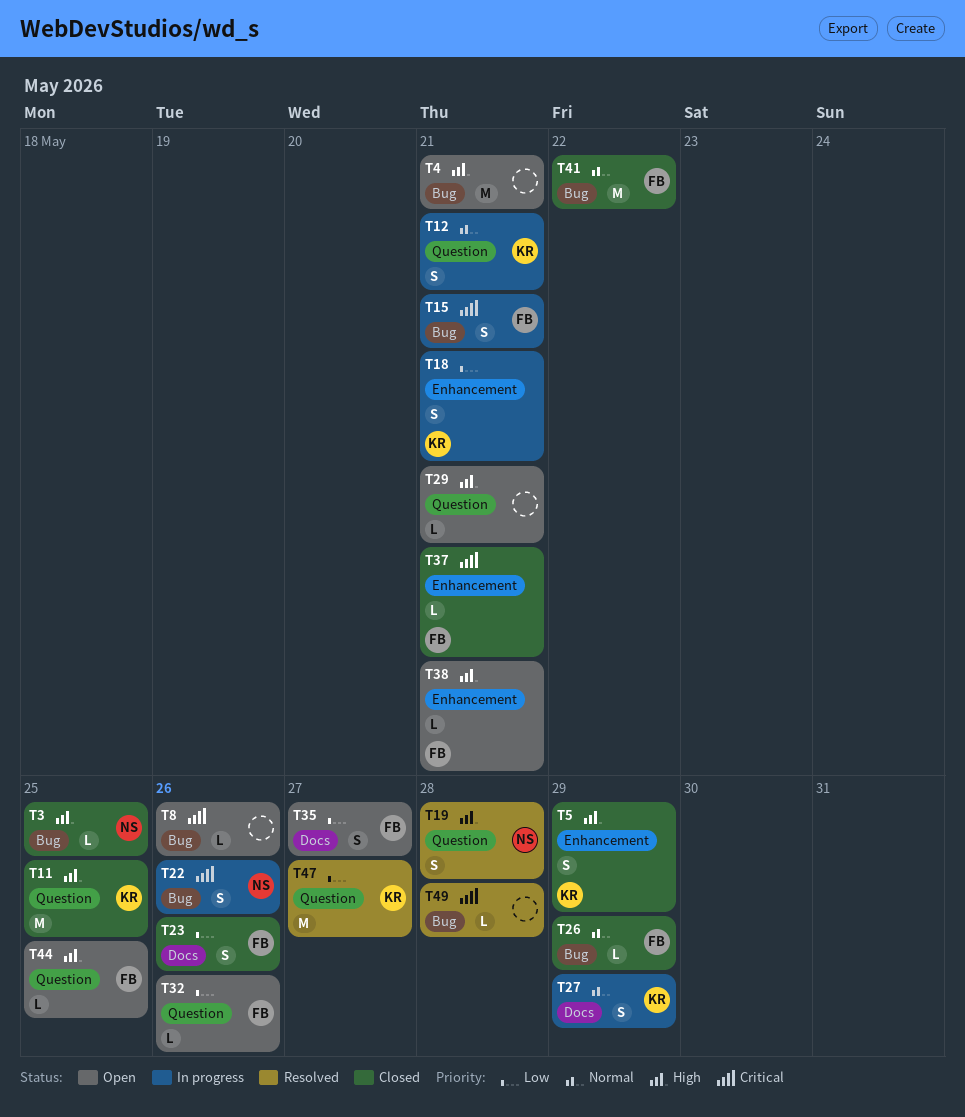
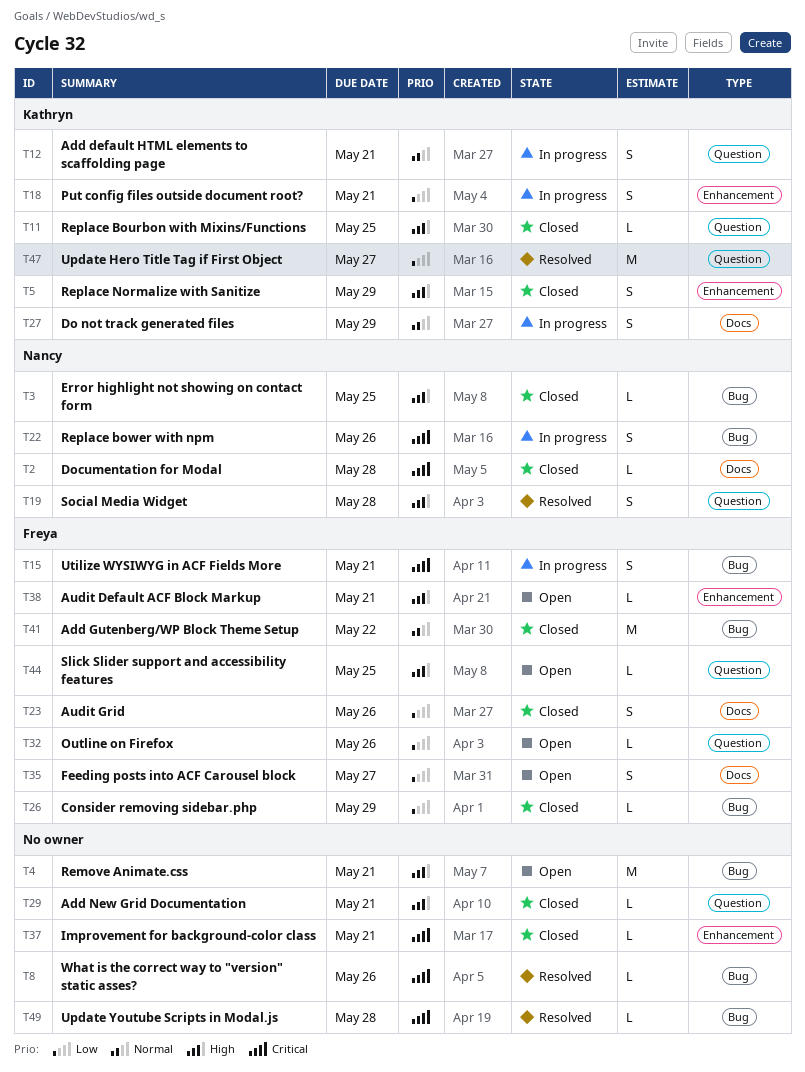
T2: none -> present
T8, status: Open -> Resolved
T11, estimate: M -> L
T26, priority: Normal -> Low
T29, status: Open -> Closed
T37, owner: Freya -> none

